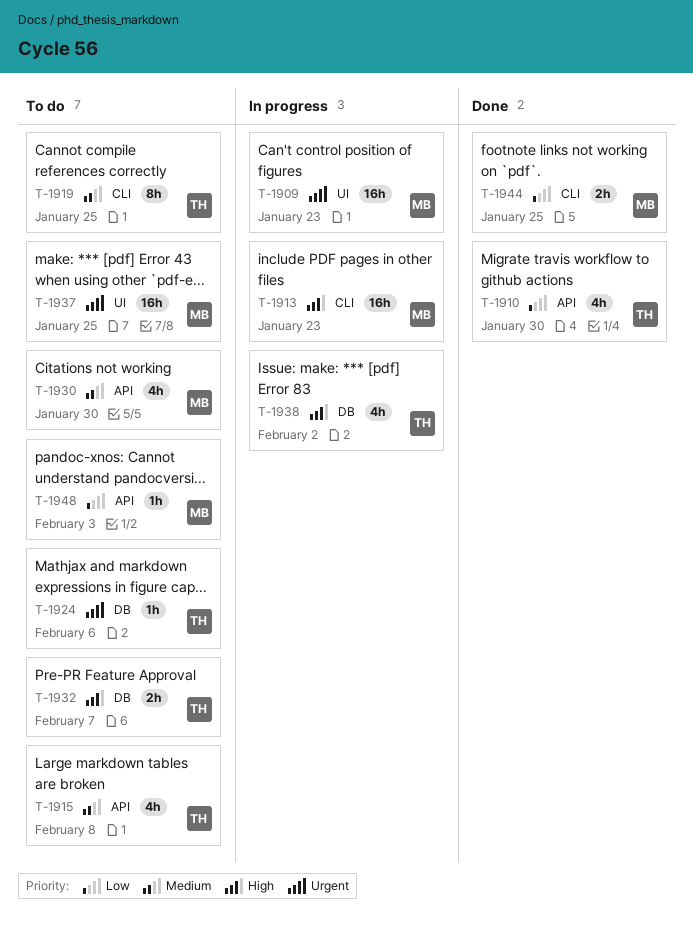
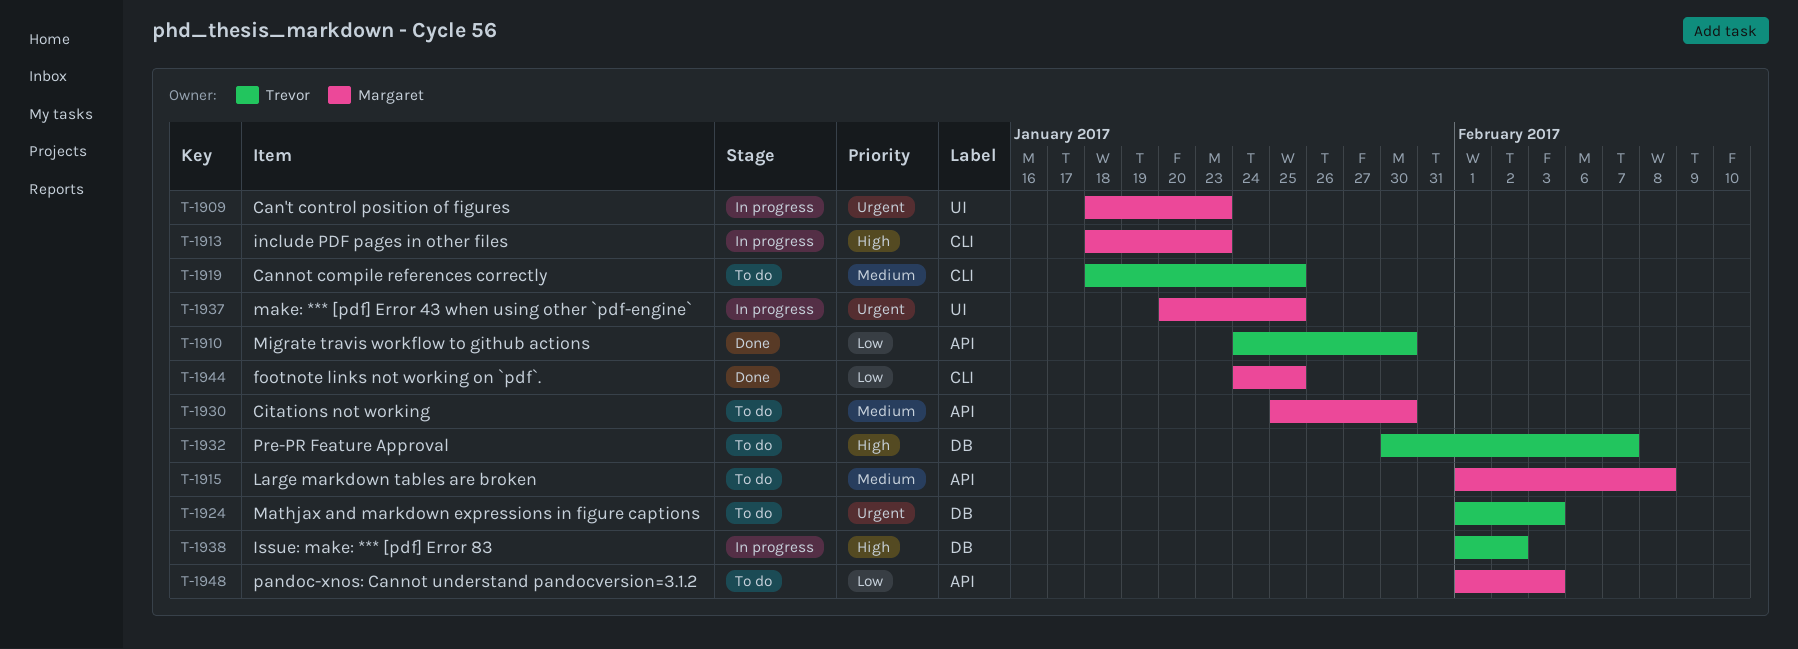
T-1915, owner: Trevor -> Margaret
T-1924, due: Feb 6 -> Feb 3
T-1937, status: To do -> In progress

